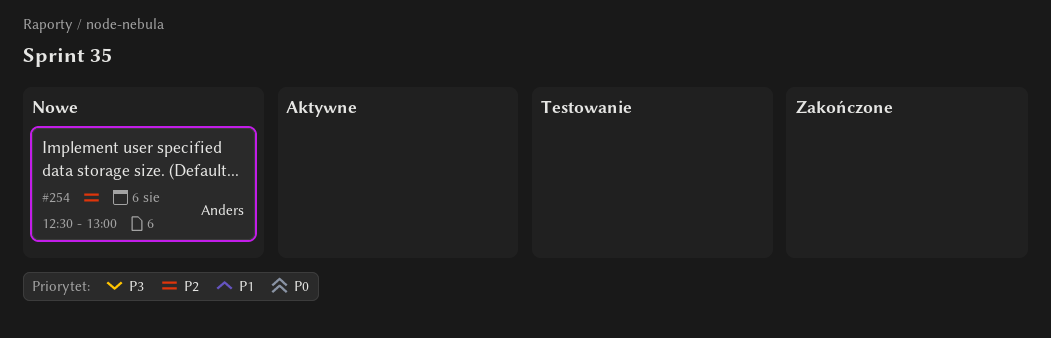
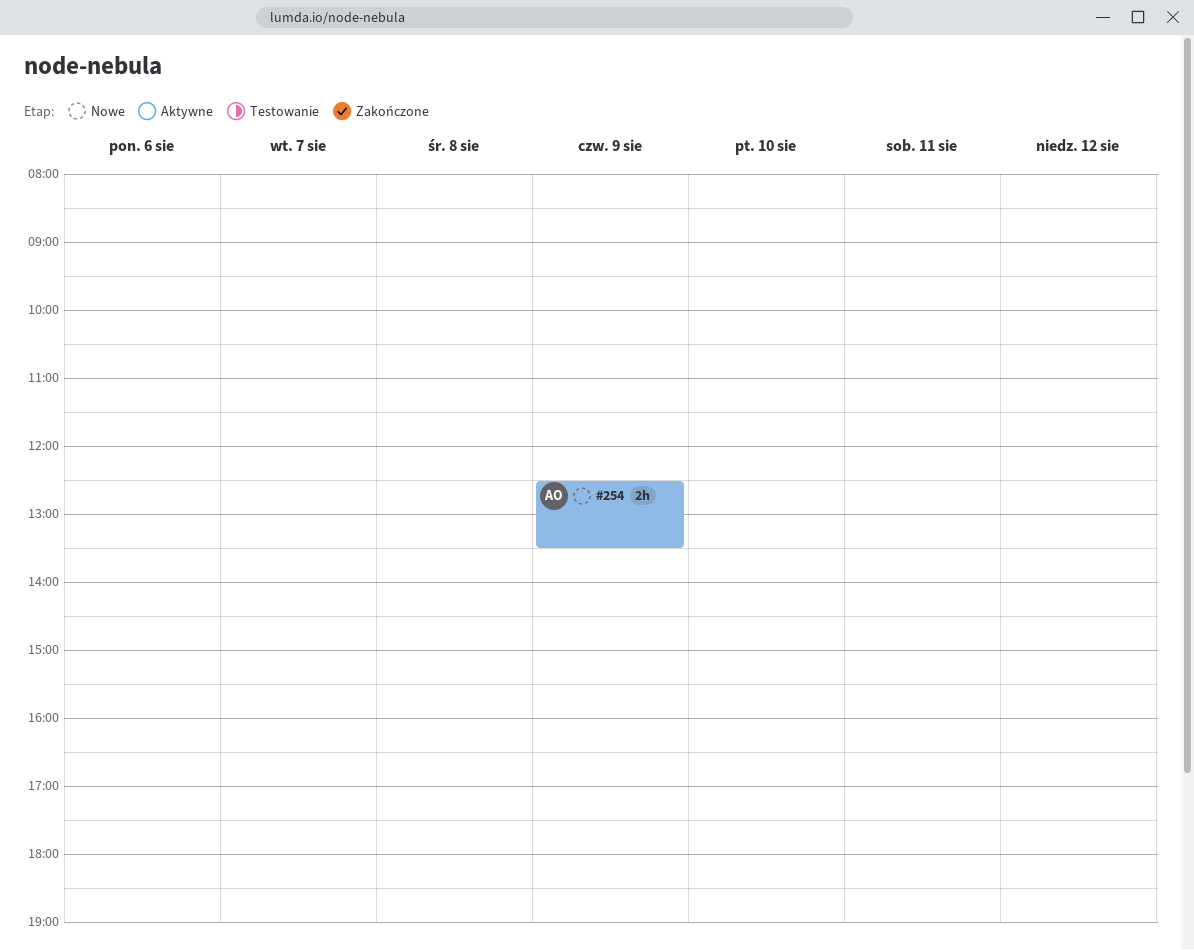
#254, day: Aug 6 -> Aug 9
#254, ends: 13:00 -> 13:30

